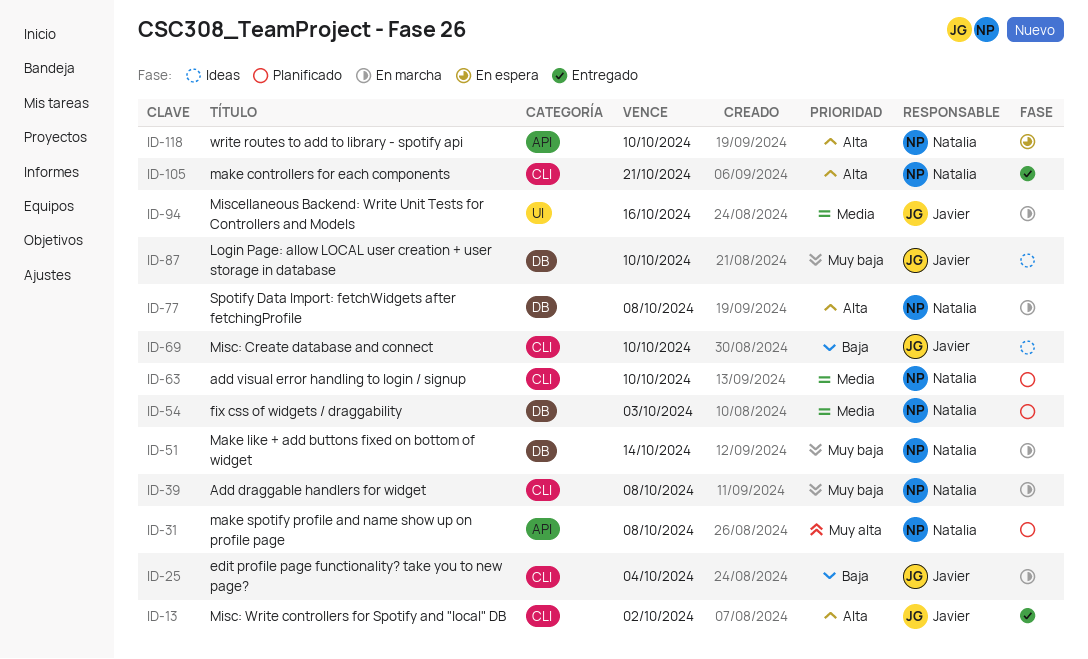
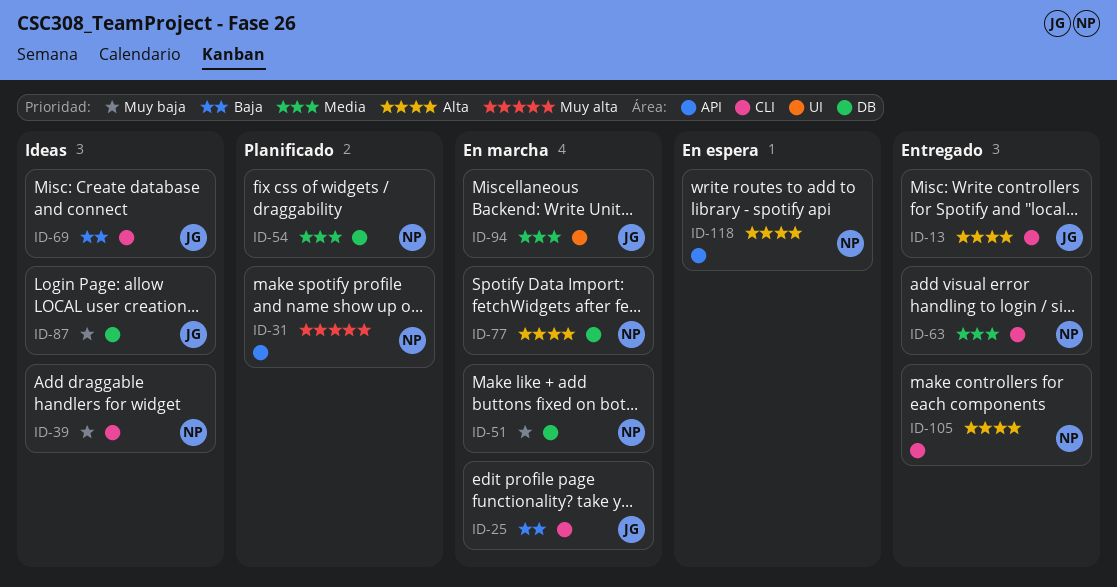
ID-39, status: En marcha -> Ideas
ID-63, status: Planificado -> Entregado

